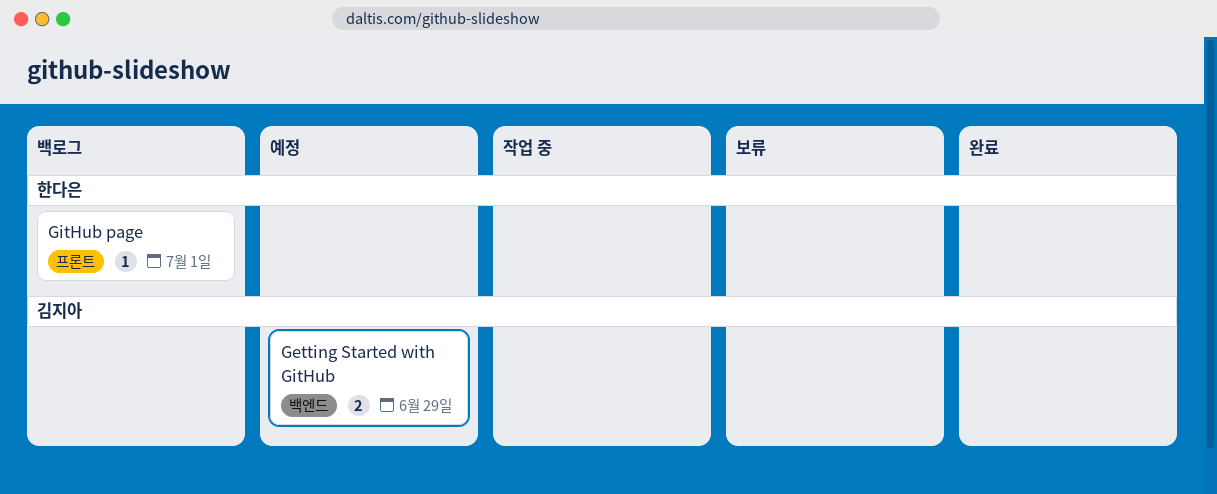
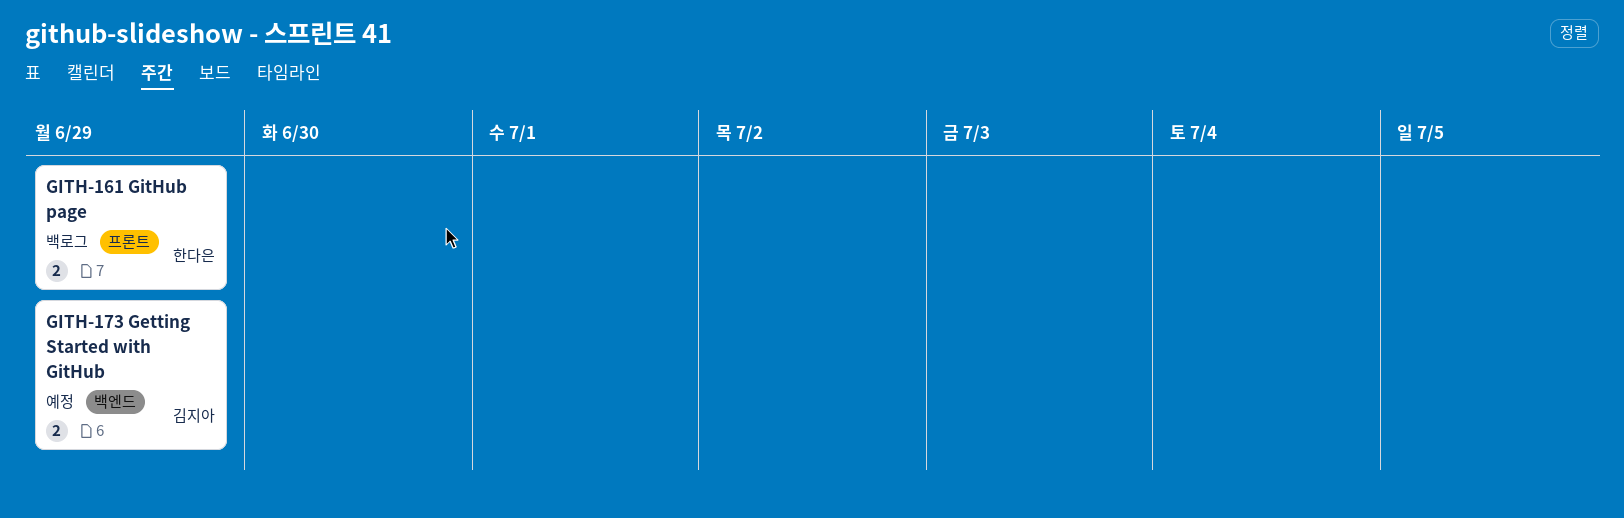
GitHub page, estimate: 1 -> 2
GitHub page, due: Jul 1 -> Jun 29

